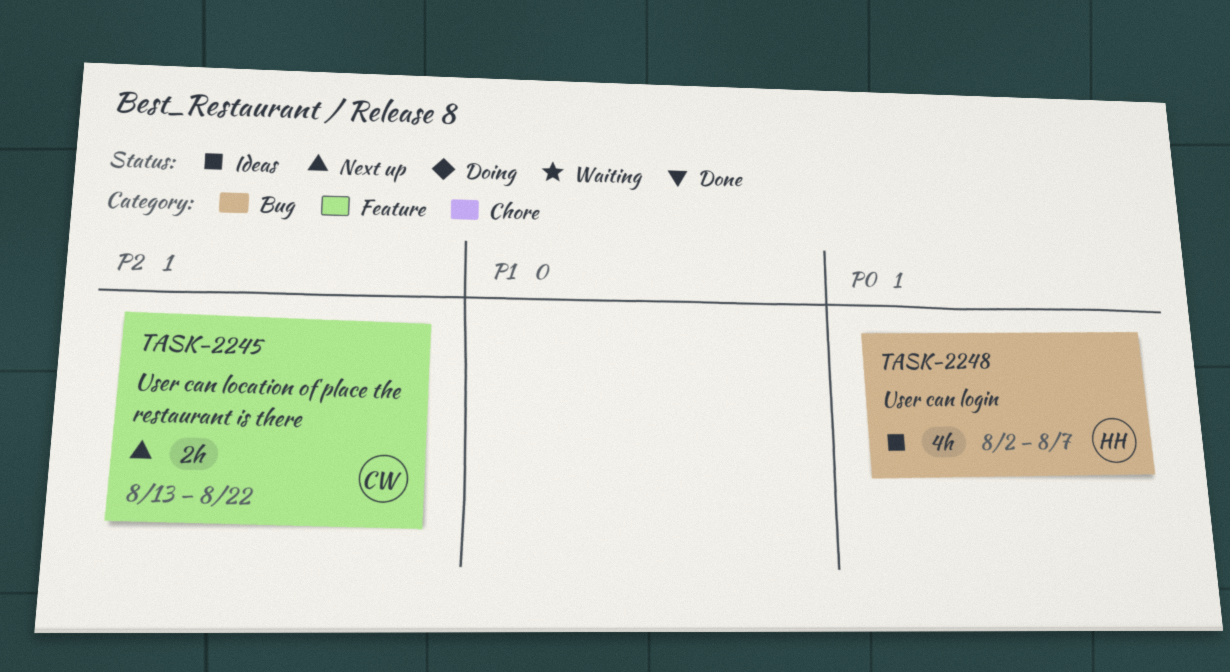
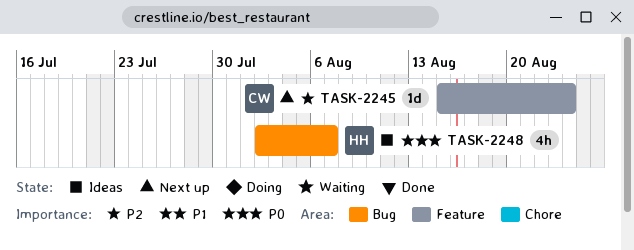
TASK-2245, estimate: 2h -> 1d
TASK-2245, start: Aug 13 -> Aug 15
TASK-2245, due: Aug 22 -> Aug 24

